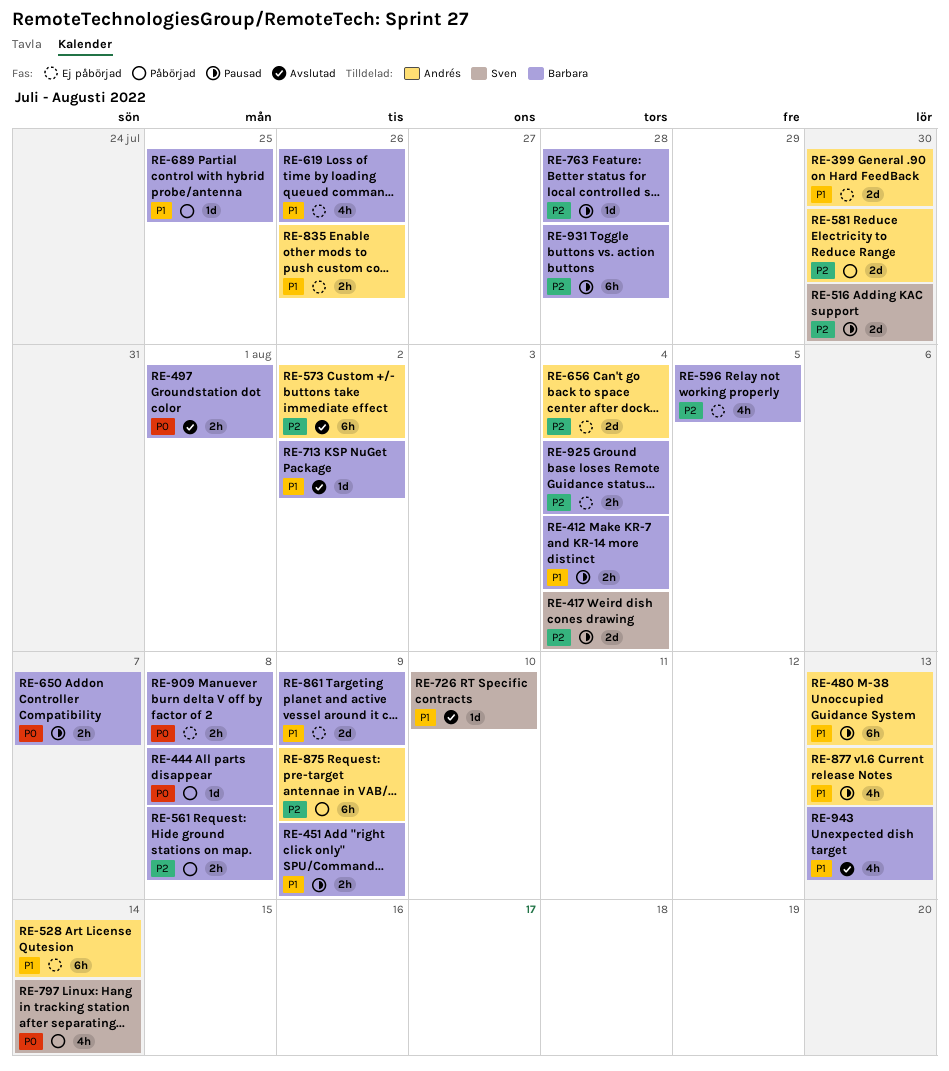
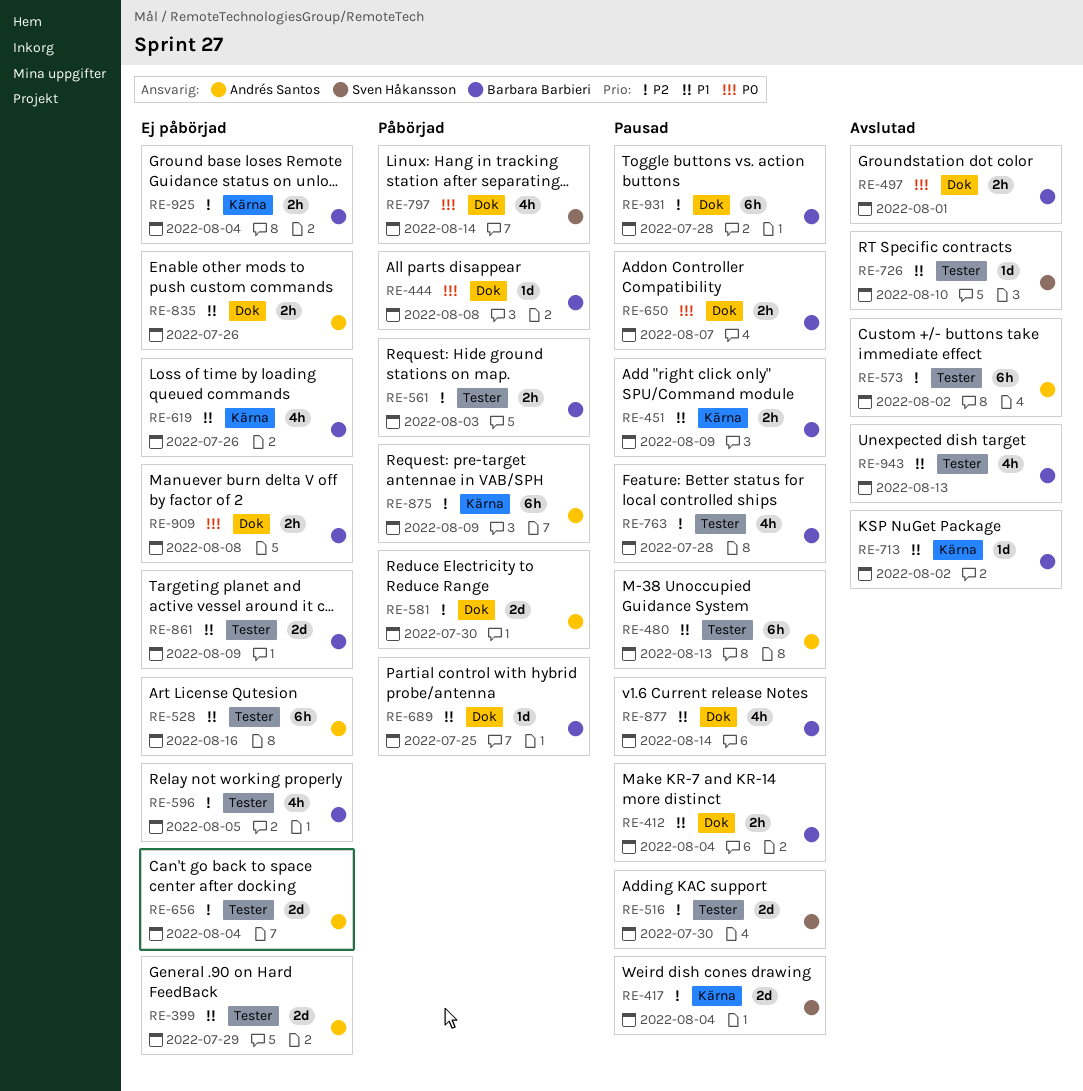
RE-399, due: Jul 30 -> Jul 29
RE-528, due: Aug 14 -> Aug 16
RE-561, due: Aug 8 -> Aug 3
RE-763, estimate: 1d -> 4h
RE-877, owner: Andrés Santos -> Barbara Barbieri
RE-877, due: Aug 13 -> Aug 14

